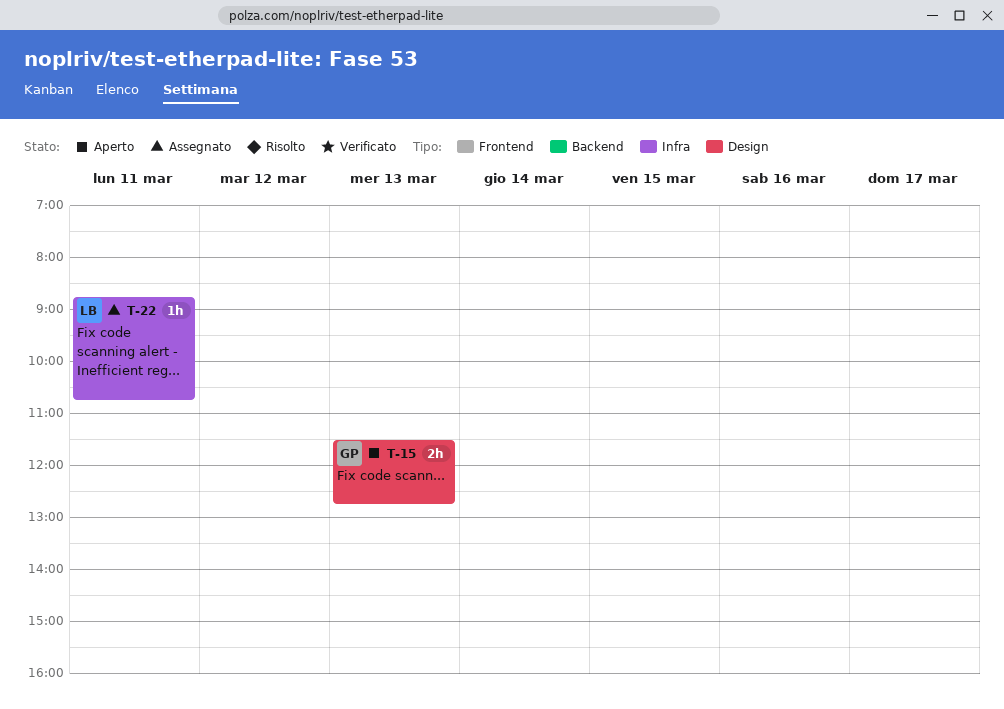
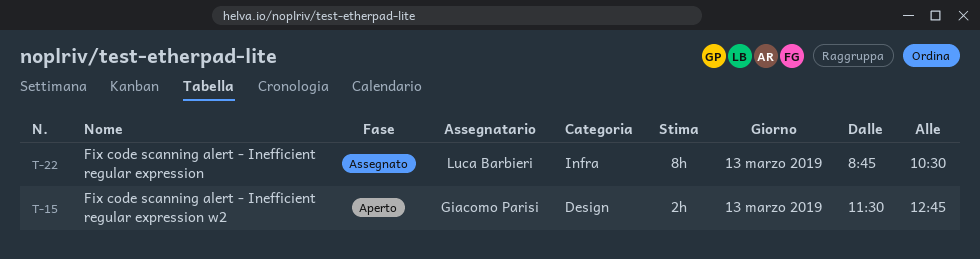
T-22, estimate: 1h -> 8h
T-22, day: Mar 11 -> Mar 13
T-22, ends: 10:45 -> 10:30

